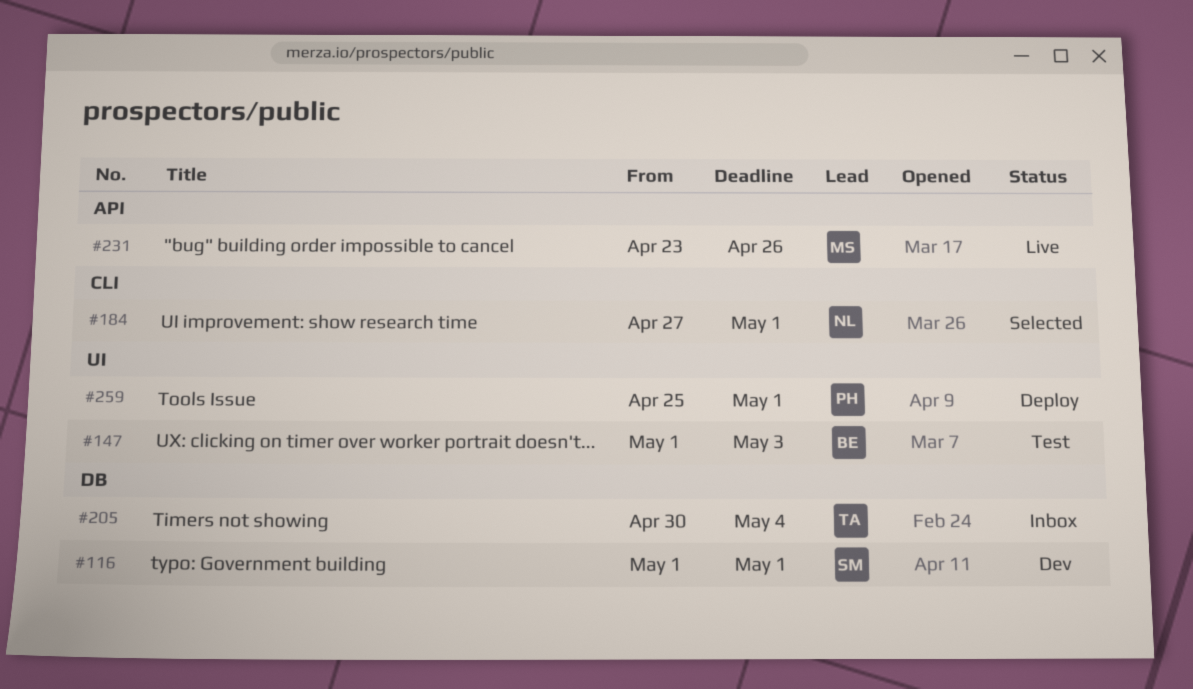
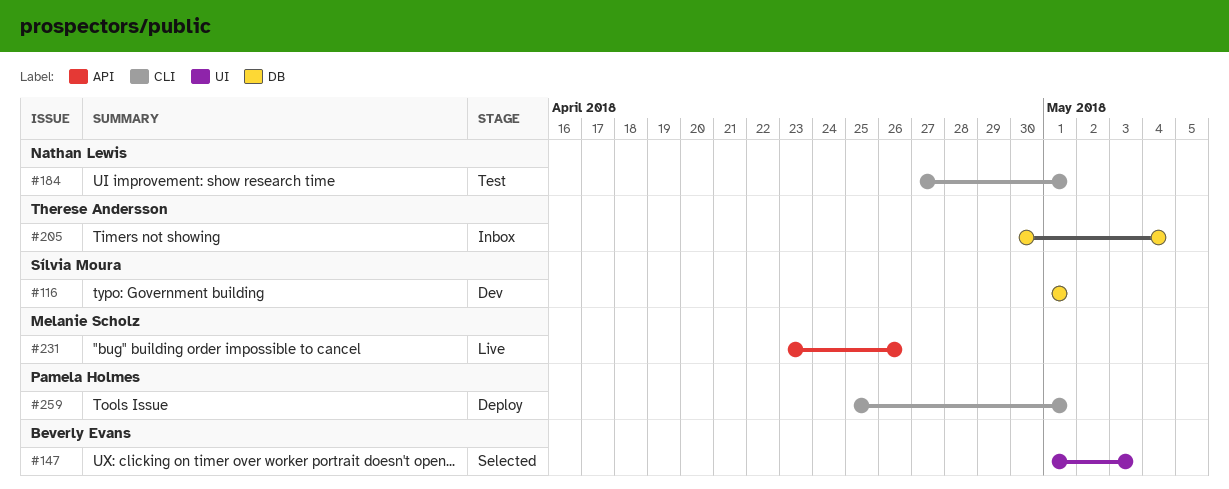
#147, status: Test -> Selected
#184, status: Selected -> Test
#259, label: UI -> CLI

